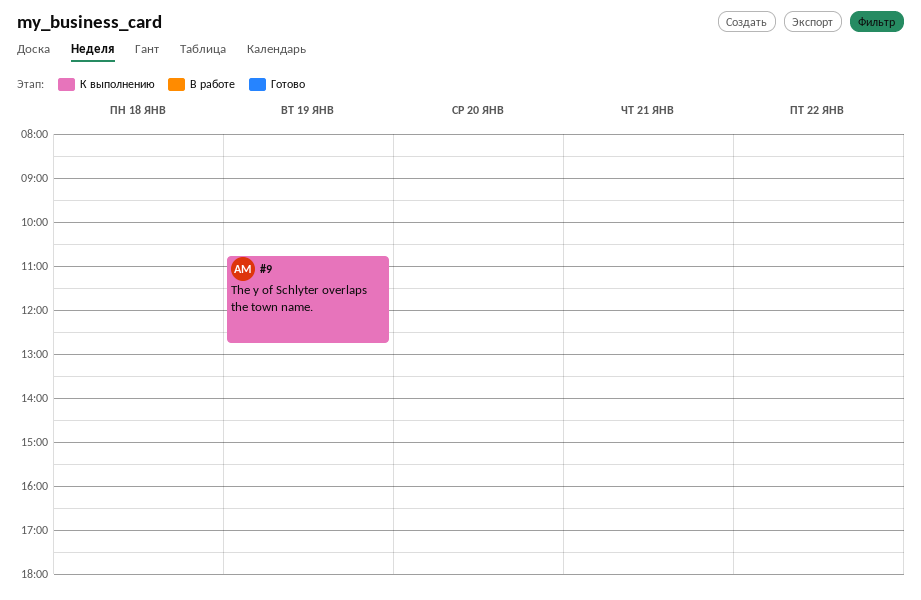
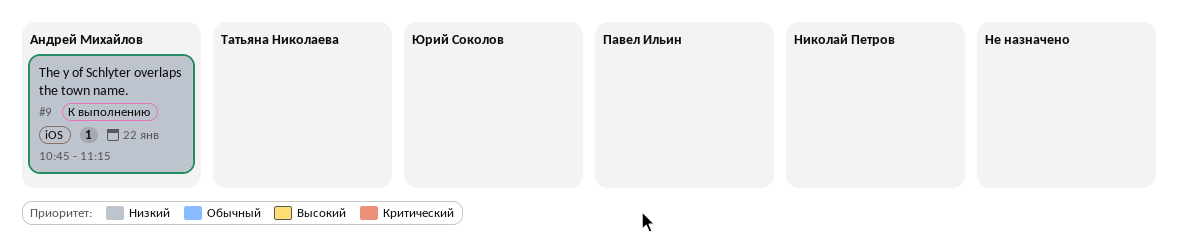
#9, day: Jan 19 -> Jan 22
#9, ends: 12:45 -> 11:15

